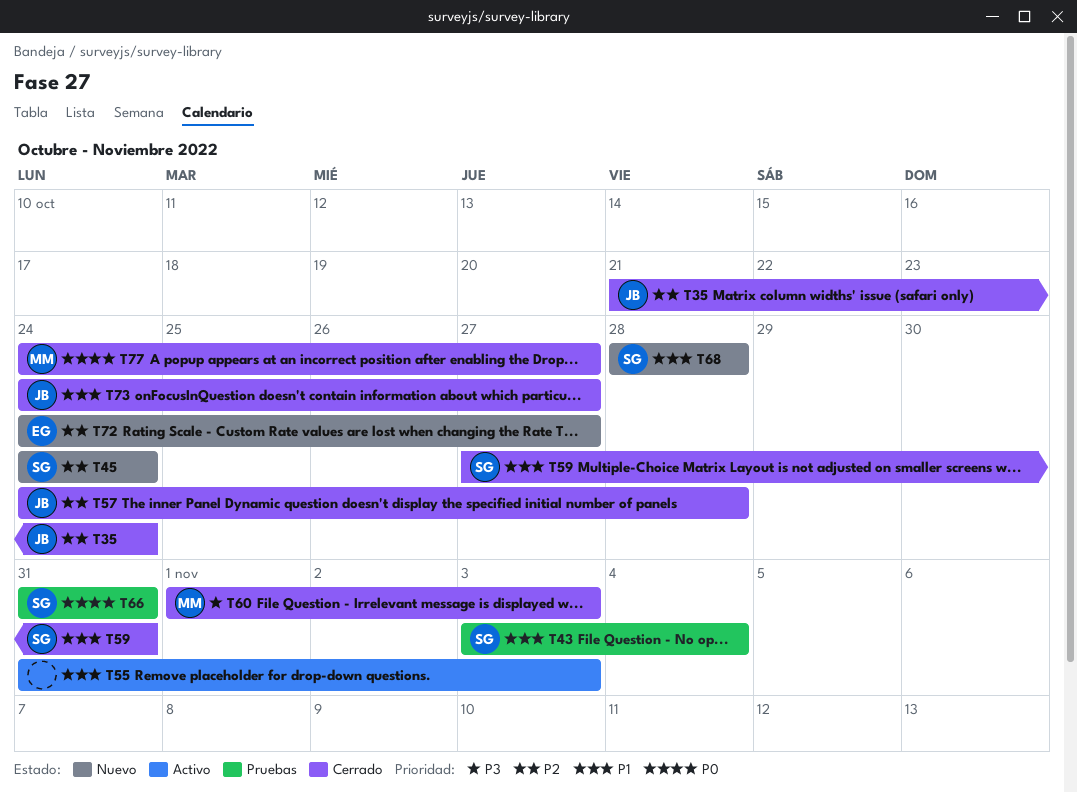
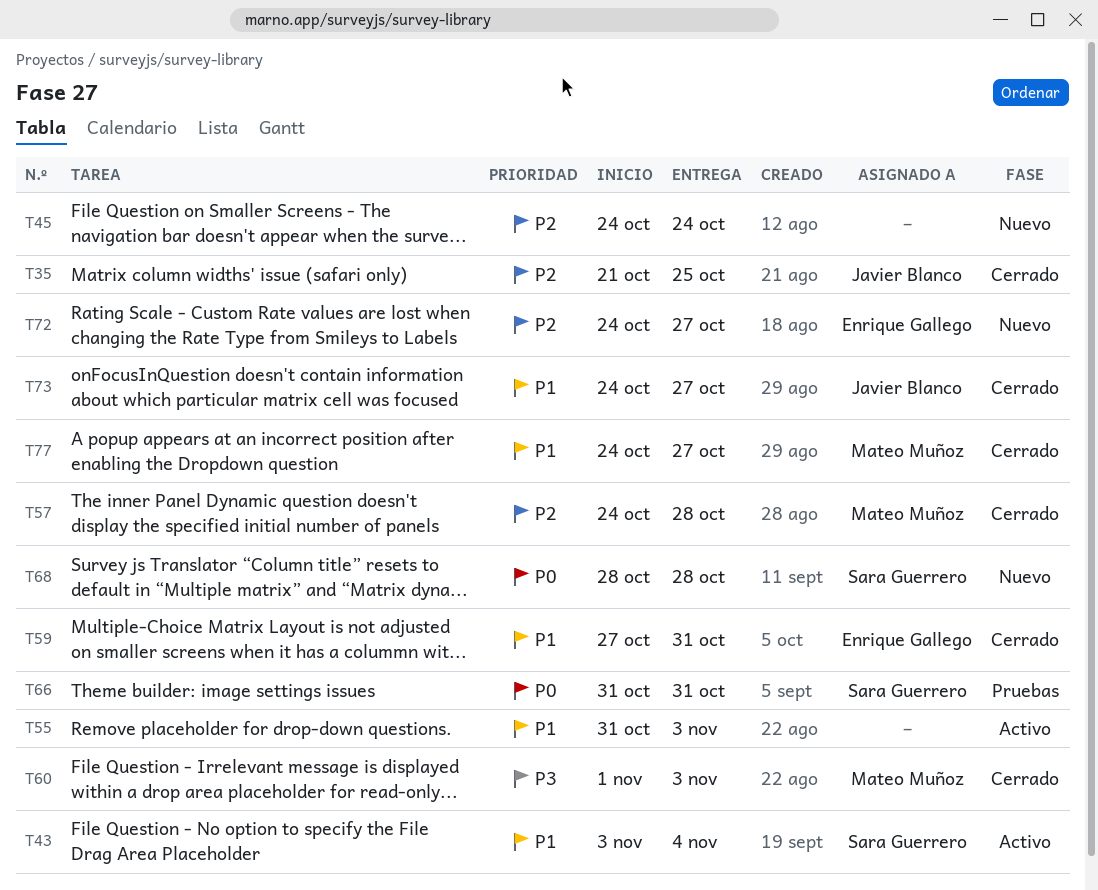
T35, due: Oct 24 -> Oct 25
T43, status: Pruebas -> Activo
T45, owner: Sara Guerrero -> none
T57, owner: Javier Blanco -> Mateo Muñoz
T59, owner: Sara Guerrero -> Enrique Gallego
T68, priority: P1 -> P0
T77, priority: P0 -> P1

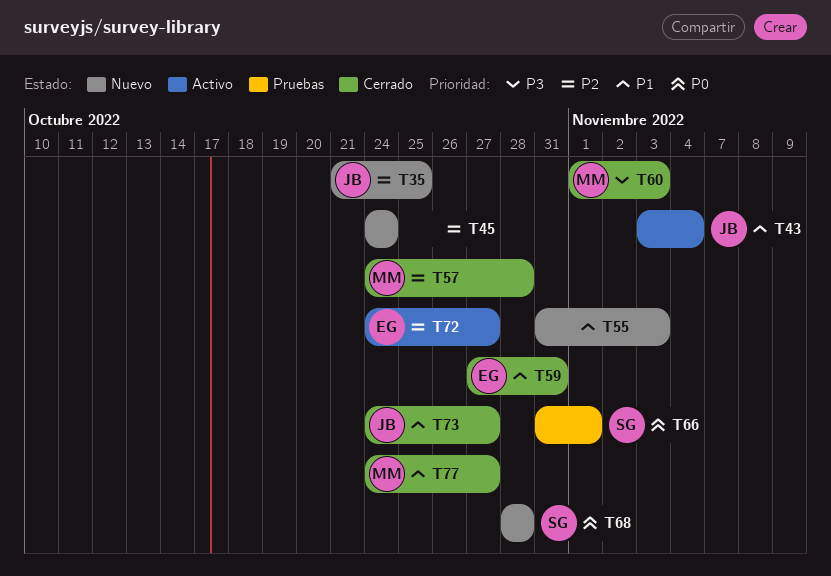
T35, status: Cerrado -> Nuevo
T43, owner: Sara Guerrero -> Javier Blanco
T55, status: Activo -> Nuevo
T66, due: Oct 31 -> Nov 1
T72, status: Nuevo -> Activo

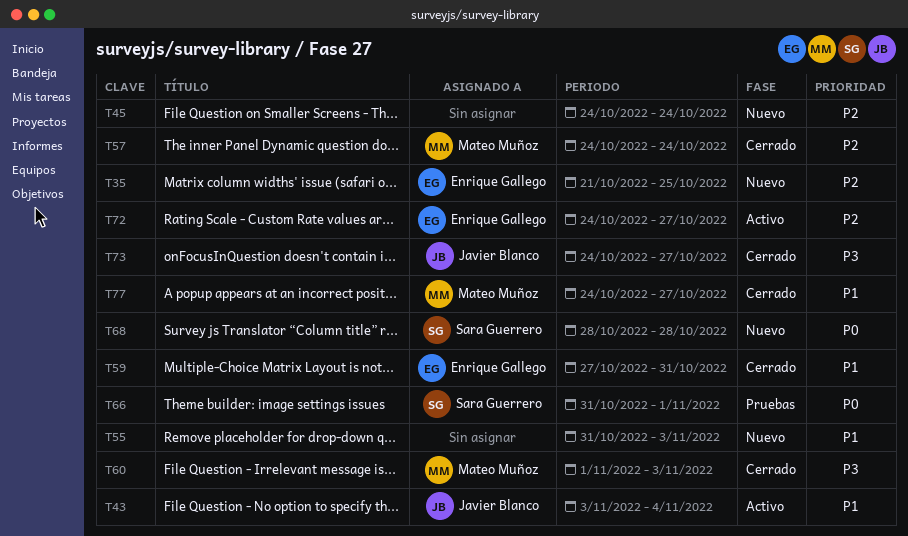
T35, owner: Javier Blanco -> Enrique Gallego
T57, due: Oct 28 -> Oct 24
T73, priority: P1 -> P3

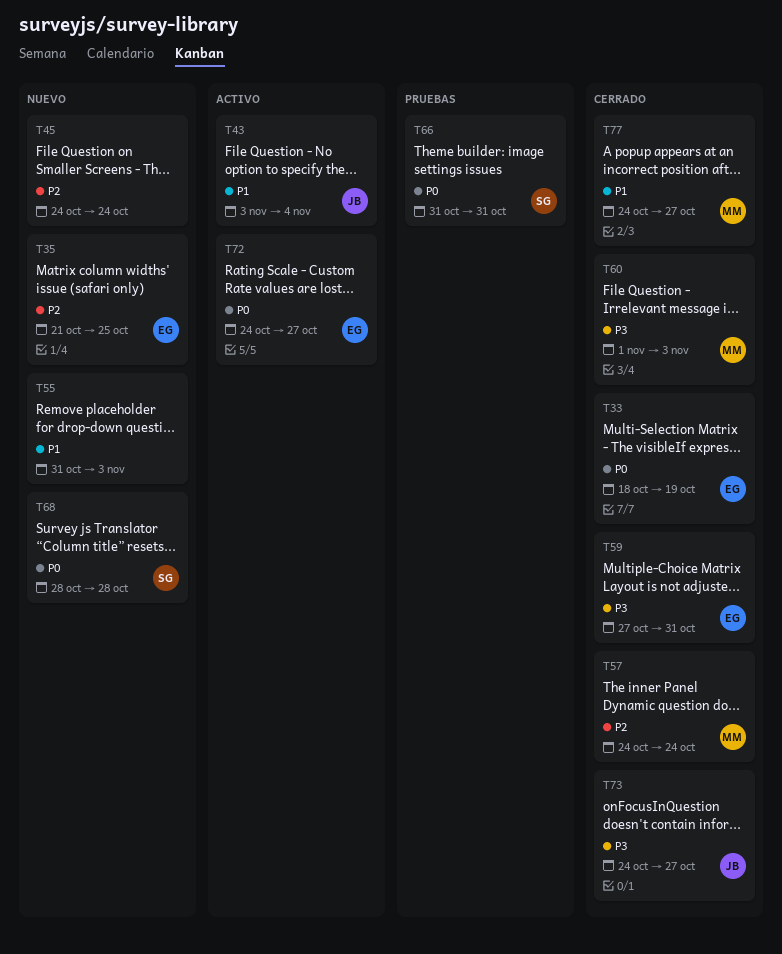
T33: none -> present
T59, priority: P1 -> P3
T66, due: Nov 1 -> Oct 31
T72, priority: P2 -> P0

